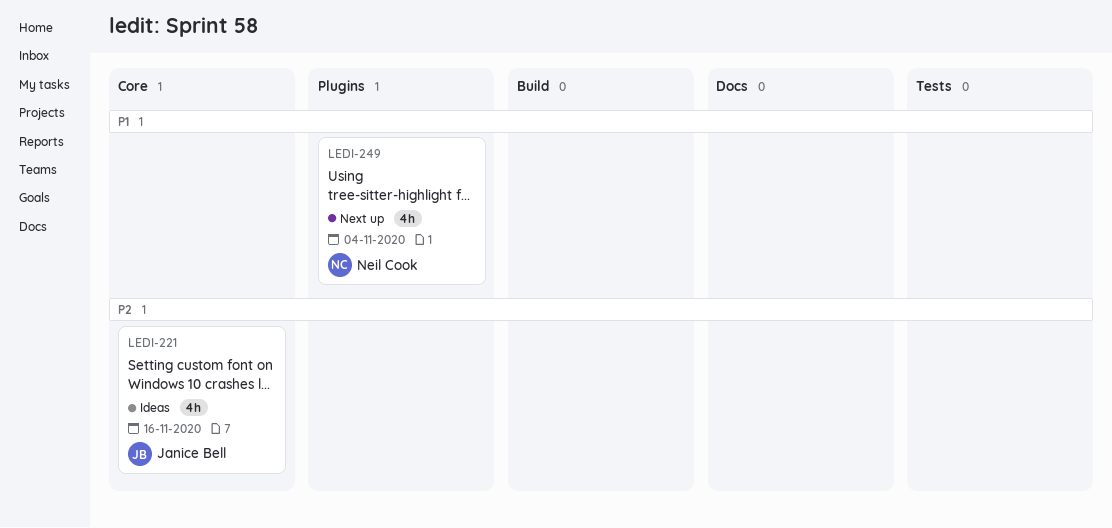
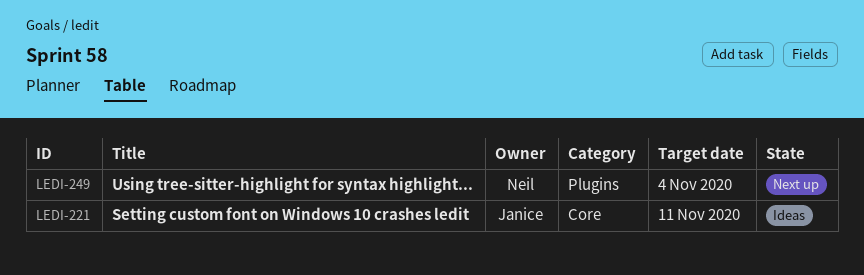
LEDI-221, due: Nov 16 -> Nov 11

